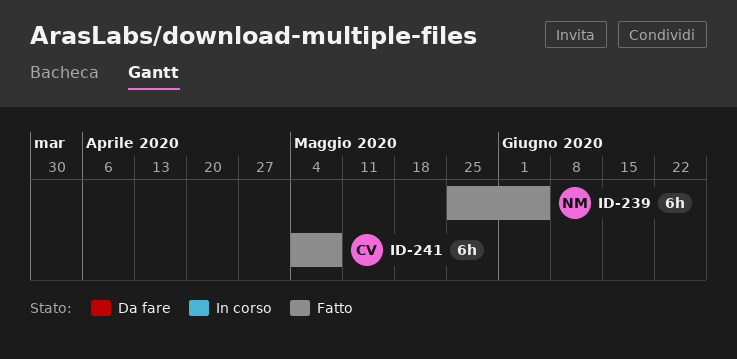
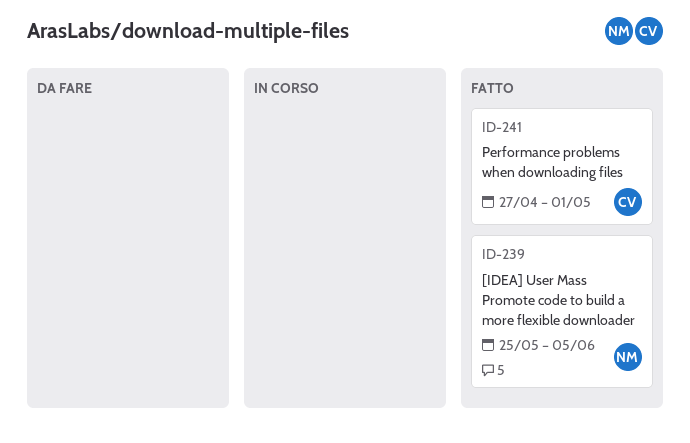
ID-241, start: May 4 -> Apr 27
ID-241, due: May 8 -> May 1

